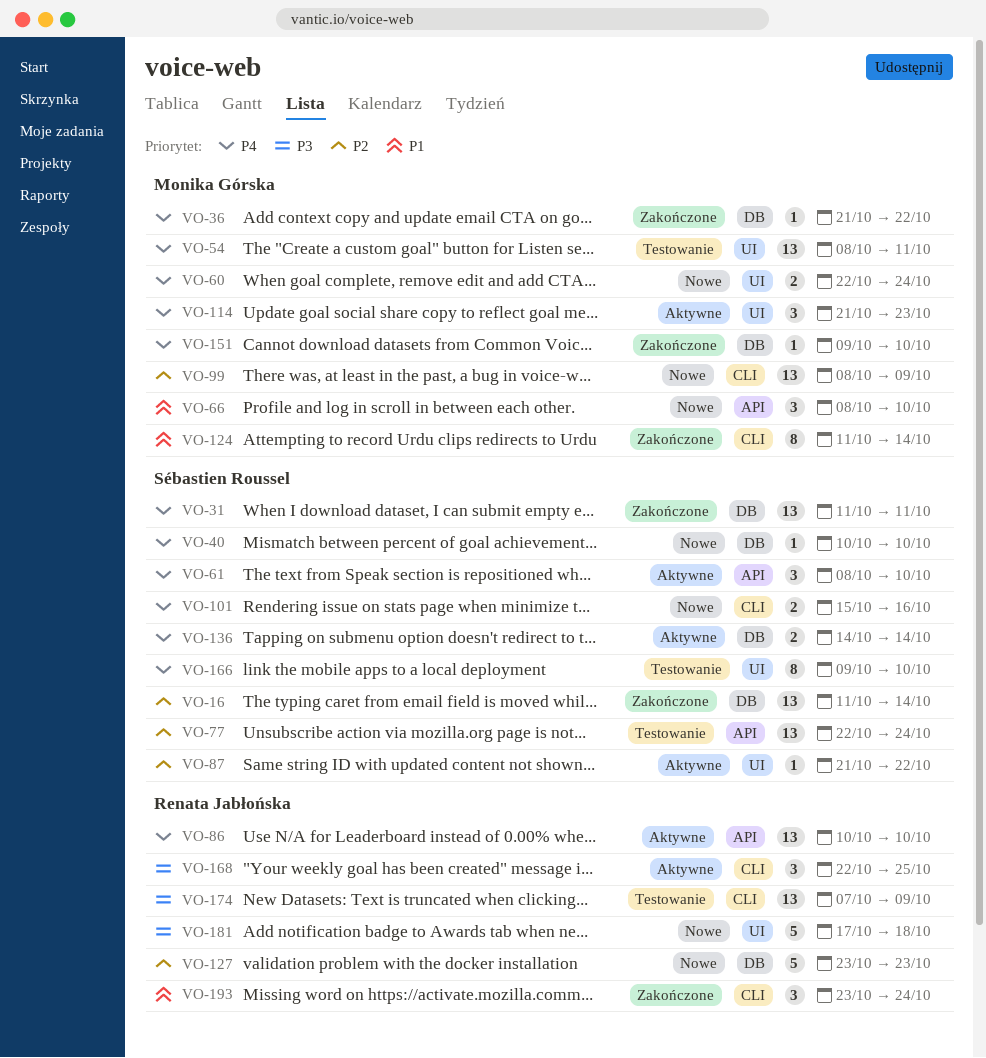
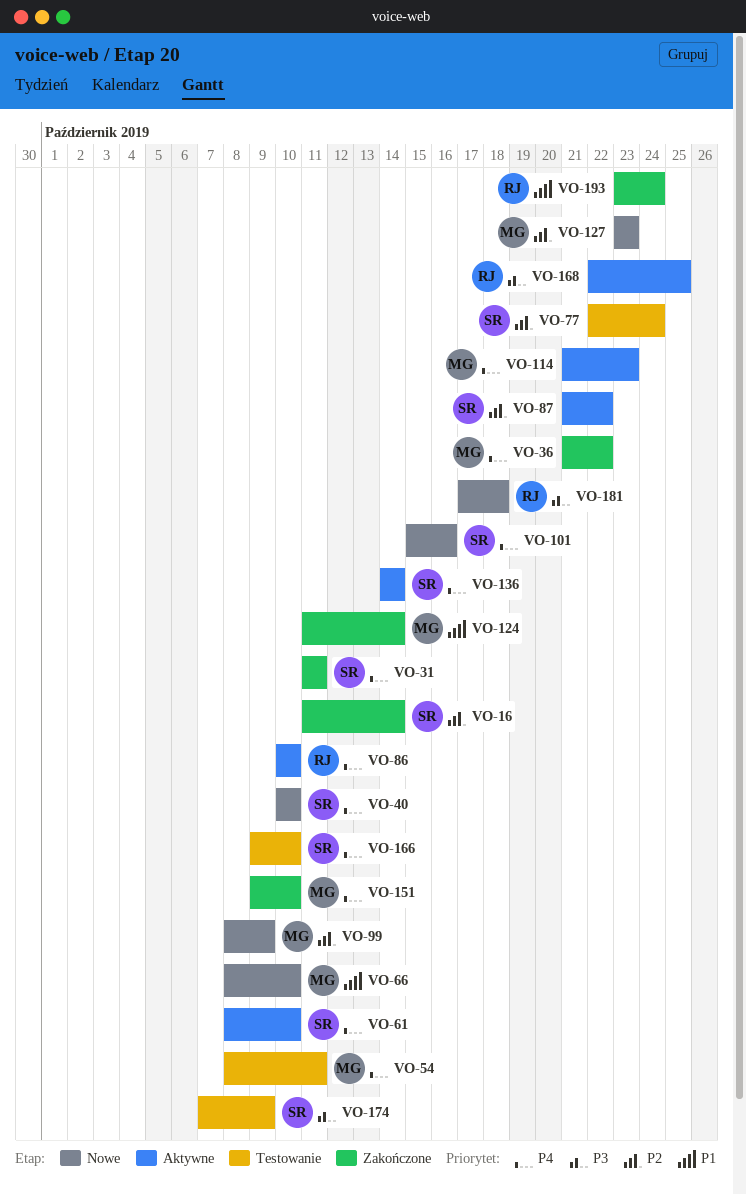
VO-60: present -> none
VO-127, owner: Renata Jabłońska -> Monika Górska
VO-174, owner: Renata Jabłońska -> Sébastien Roussel

